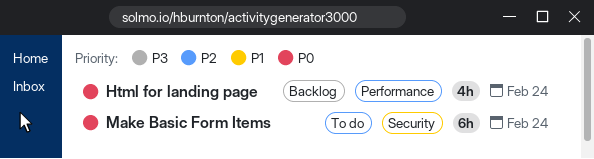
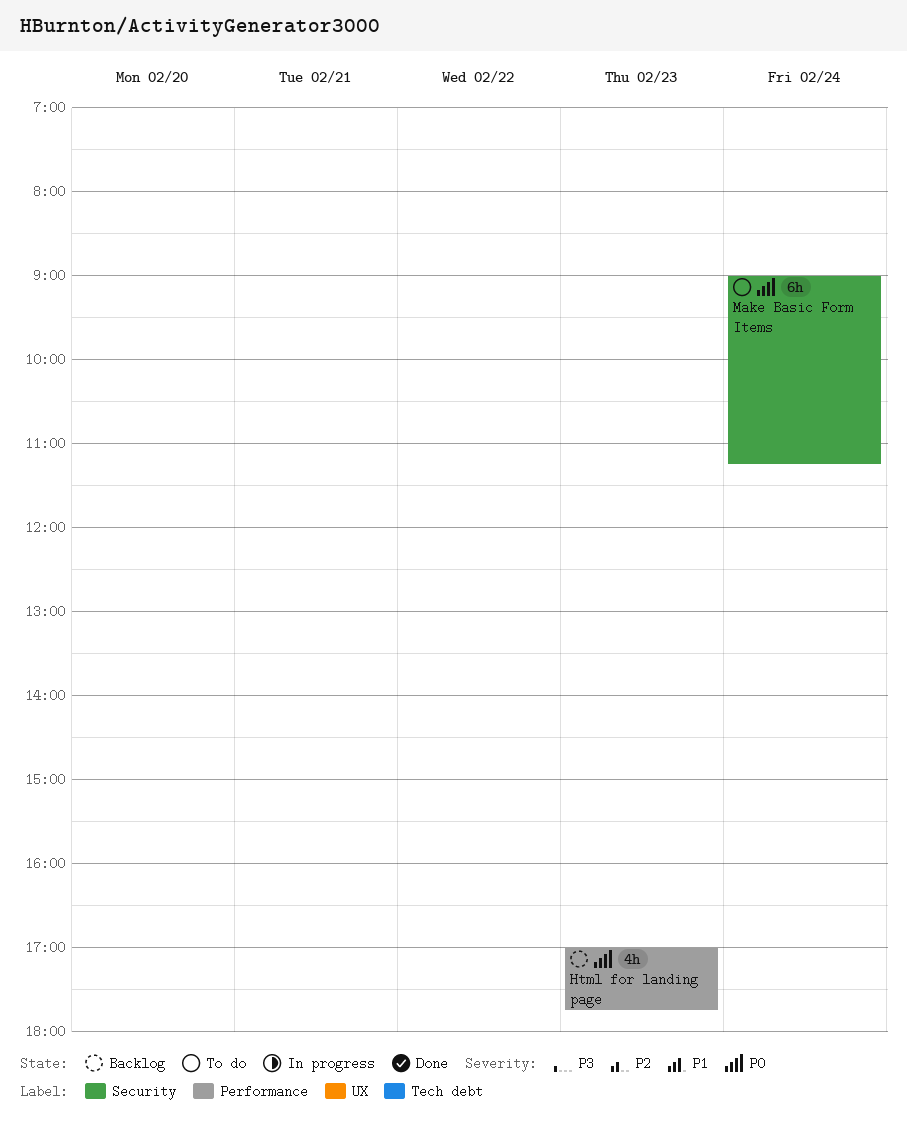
Html for landing page, day: Feb 24 -> Feb 23

